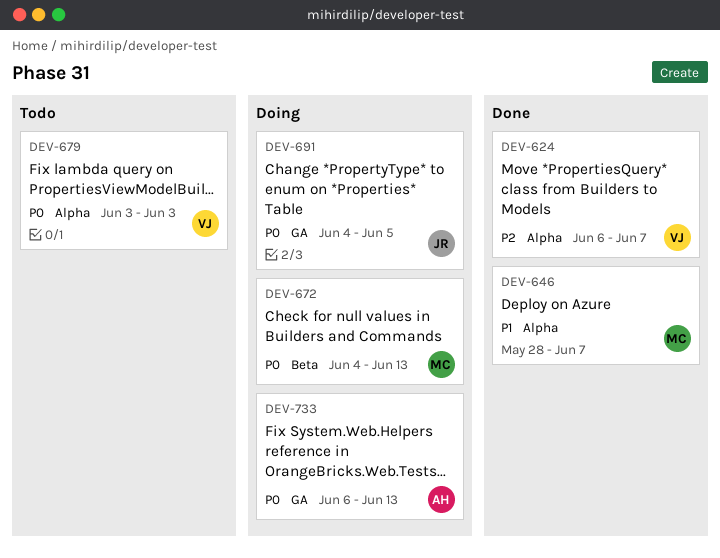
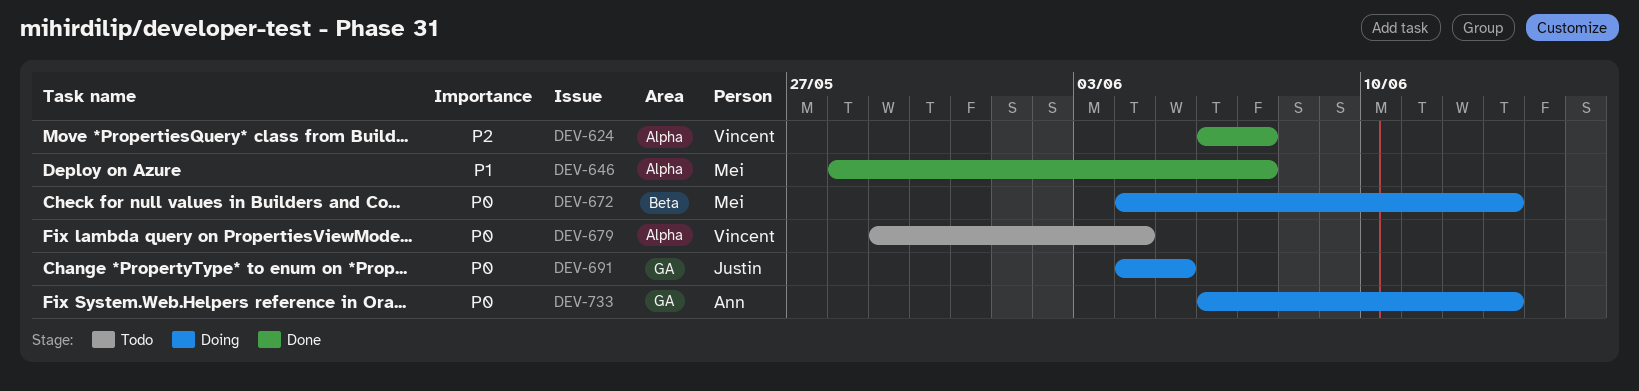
DEV-679, start: Jun 3 -> May 29
DEV-679, due: Jun 3 -> Jun 4

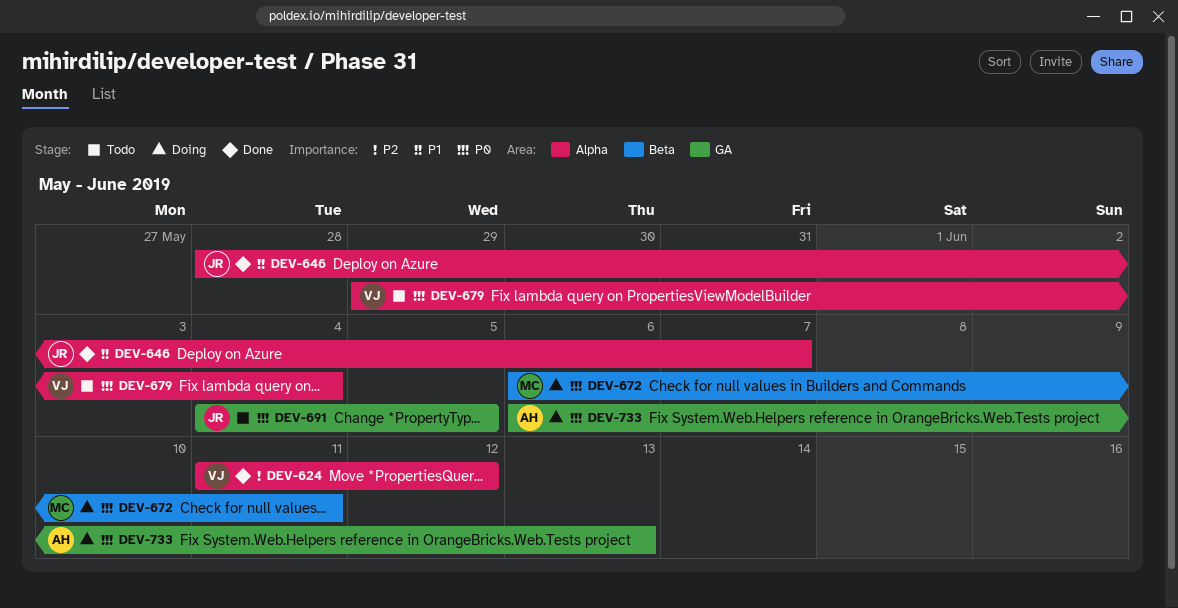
DEV-624, start: Jun 6 -> Jun 11
DEV-624, due: Jun 7 -> Jun 12
DEV-646, owner: Mei -> Justin
DEV-672, start: Jun 4 -> Jun 6
DEV-672, due: Jun 13 -> Jun 11
DEV-691, status: Doing -> Todo

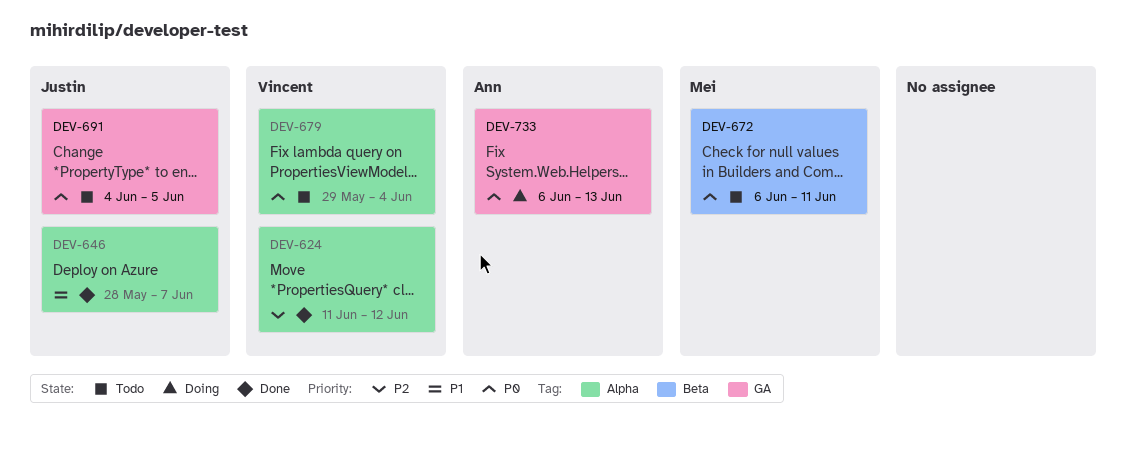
DEV-672, status: Doing -> Todo

